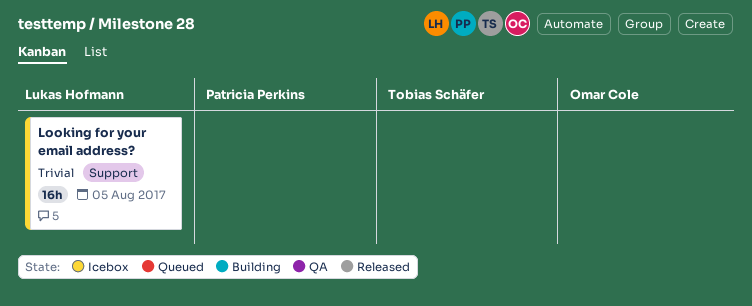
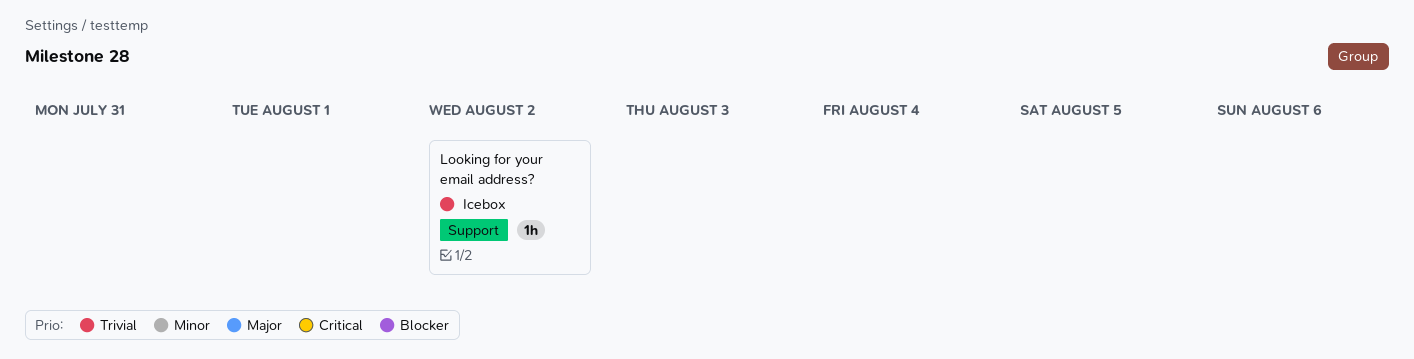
Looking for your email address?, estimate: 16h -> 1h
Looking for your email address?, due: Aug 5 -> Aug 2

